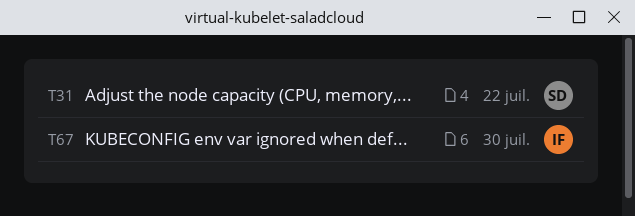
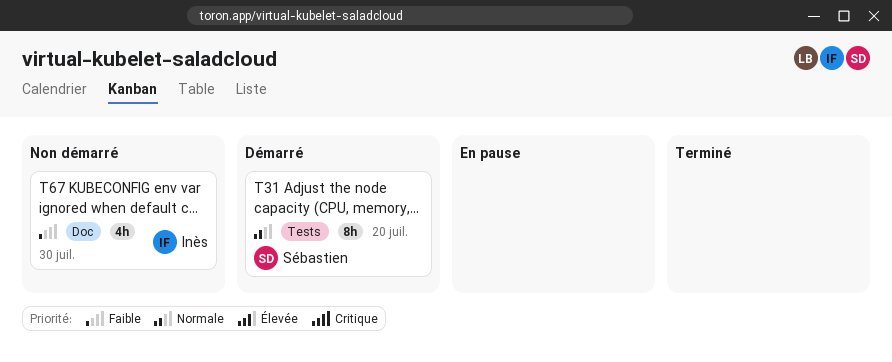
T31, due: Jul 22 -> Jul 20

